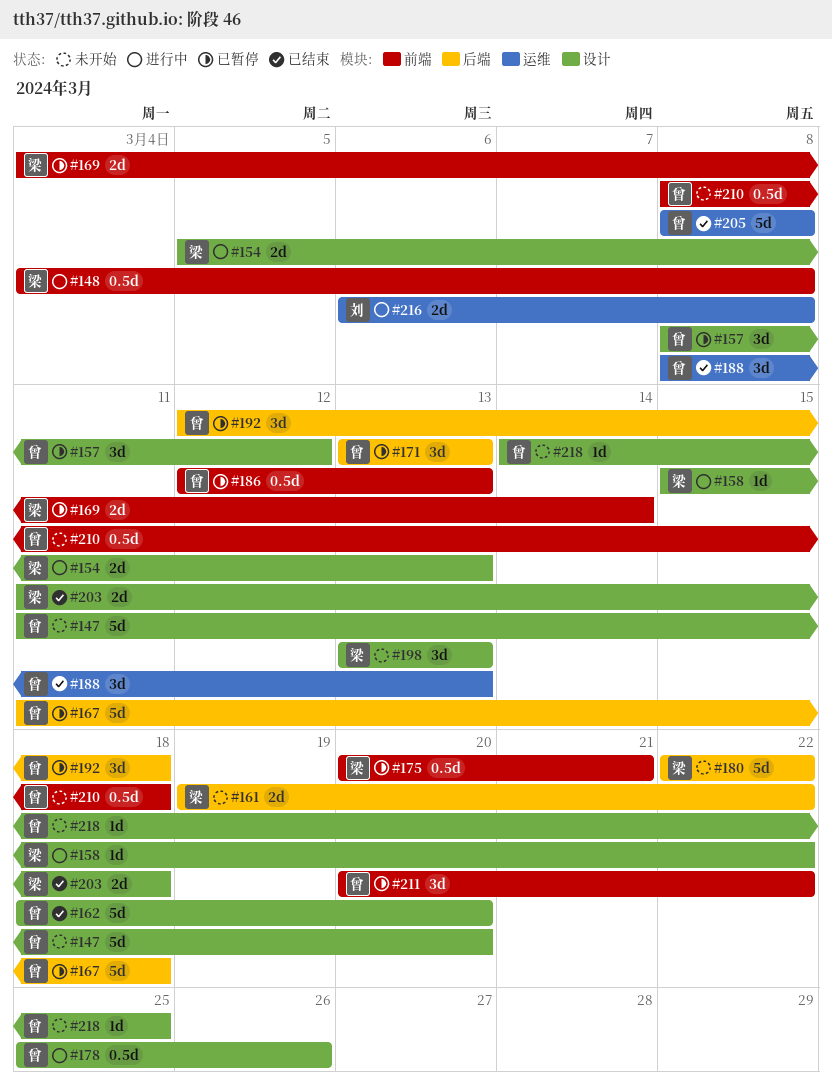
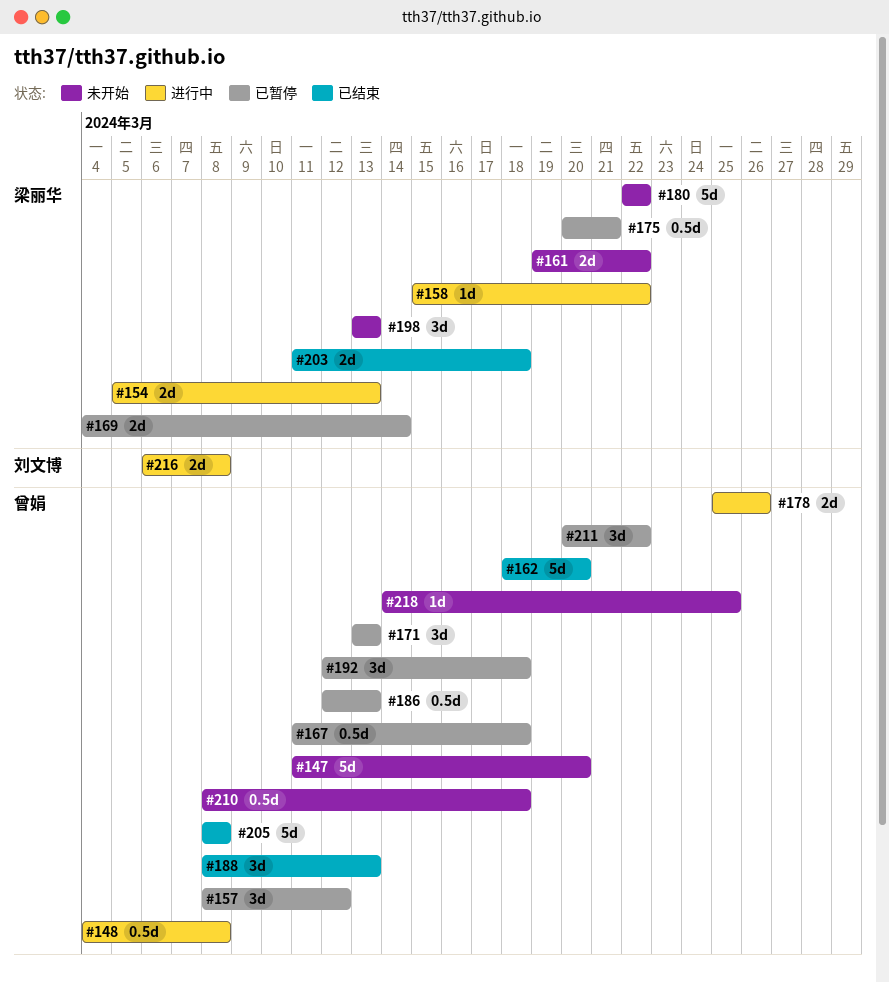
#148, owner: 梁丽华 -> 曾娟
#167, estimate: 5d -> 0.5d
#178, estimate: 0.5d -> 2d

